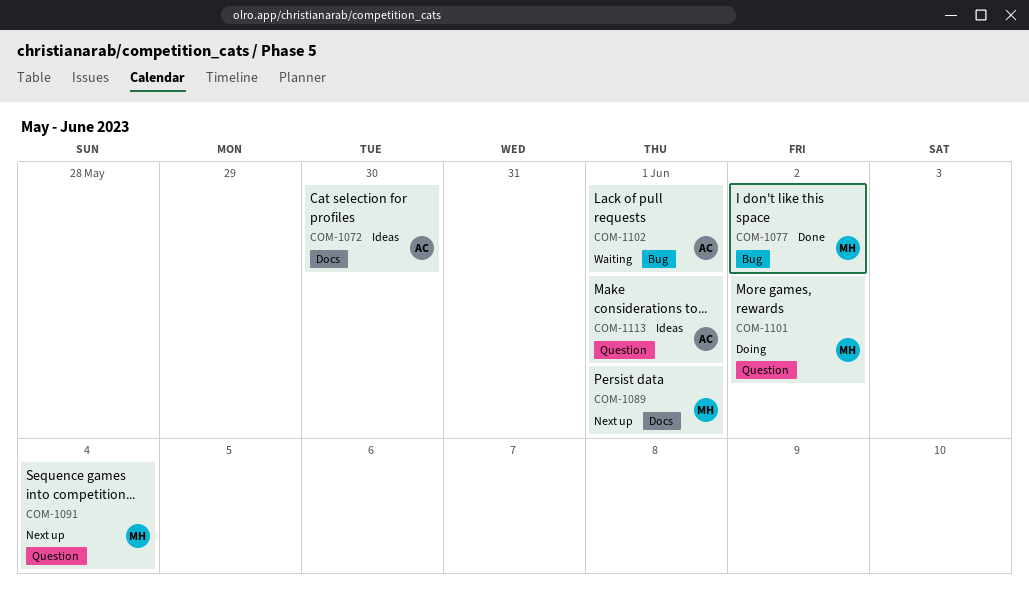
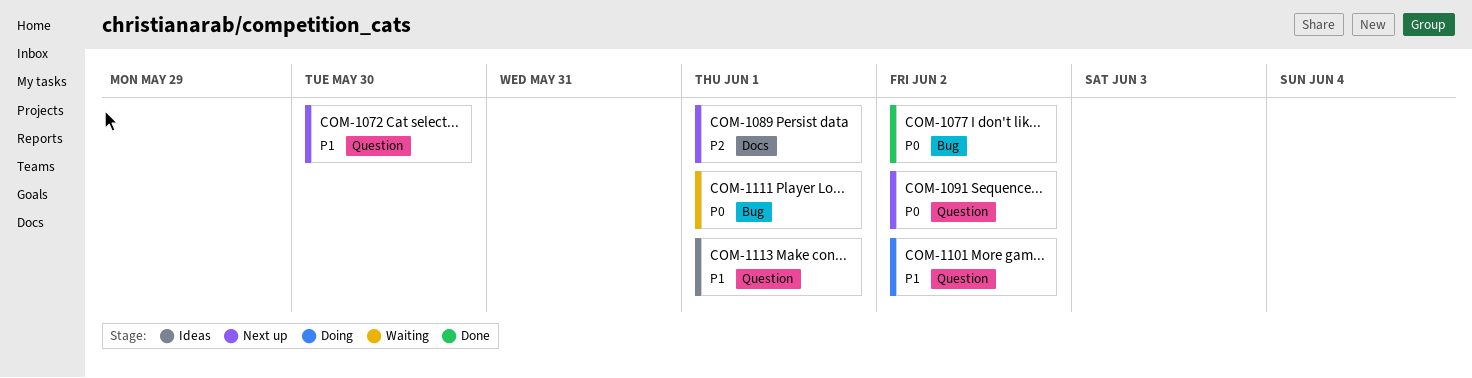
COM-1072, status: Ideas -> Next up
COM-1072, label: Docs -> Question
COM-1091, due: Jun 4 -> Jun 2
COM-1102: present -> none
COM-1111: none -> present

